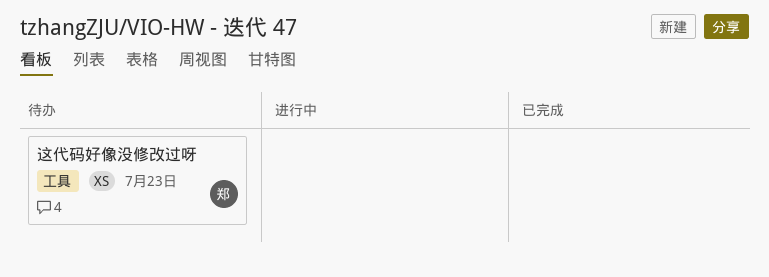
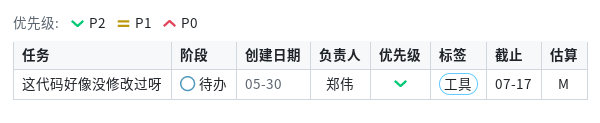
这代码好像没修改过呀, estimate: XS -> M
这代码好像没修改过呀, due: Jul 23 -> Jul 17

